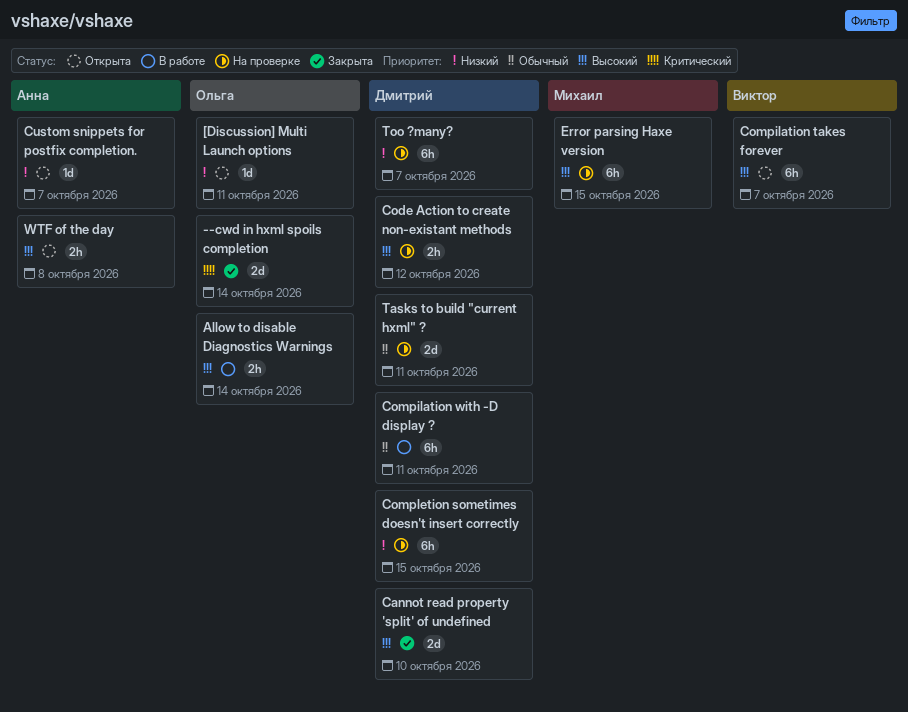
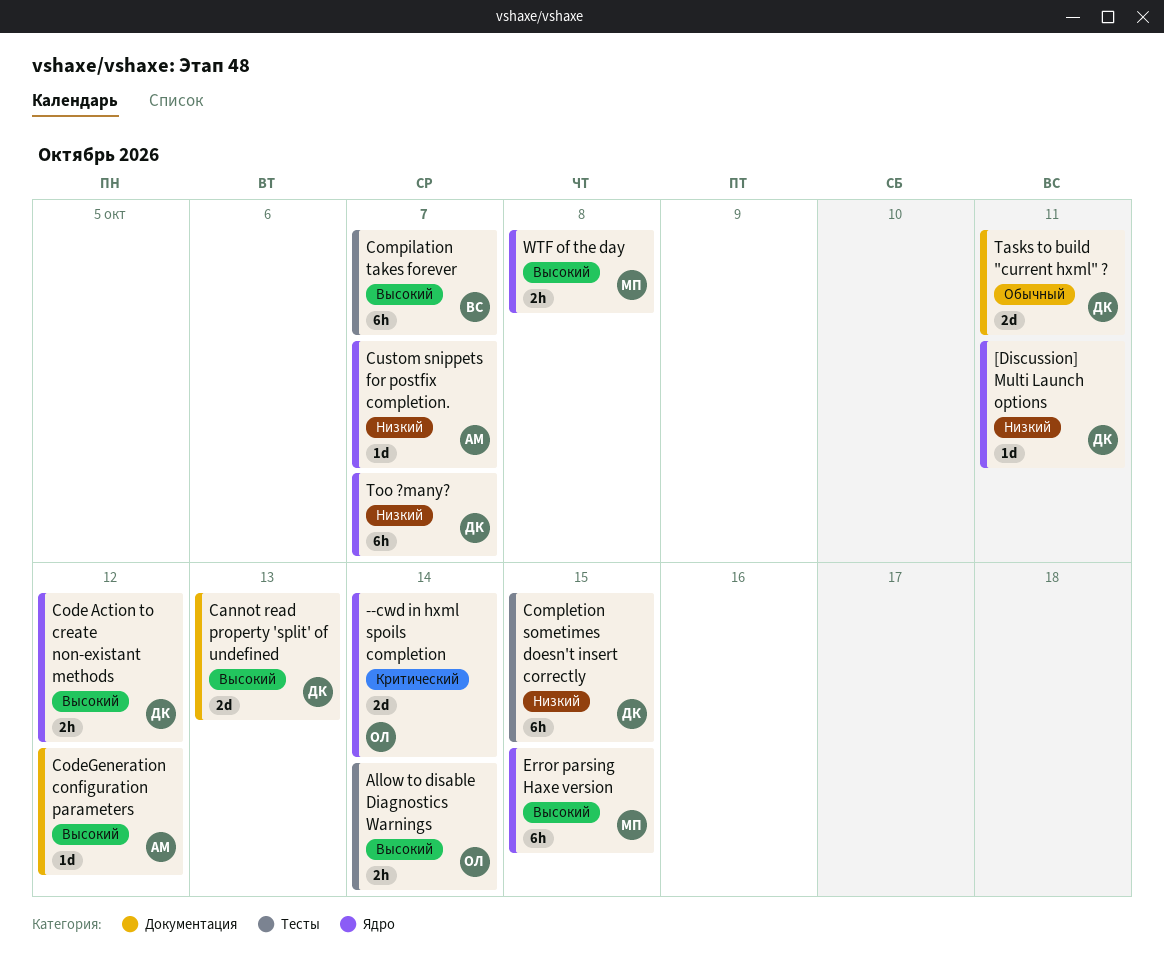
[Discussion] Multi Launch options, owner: Ольга -> Дмитрий
Cannot read property 'split' of undefined, due: Oct 10 -> Oct 13
CodeGeneration configuration parameters: none -> present
Compilation with -D display ?: present -> none
WTF of the day, owner: Анна -> Михаил

